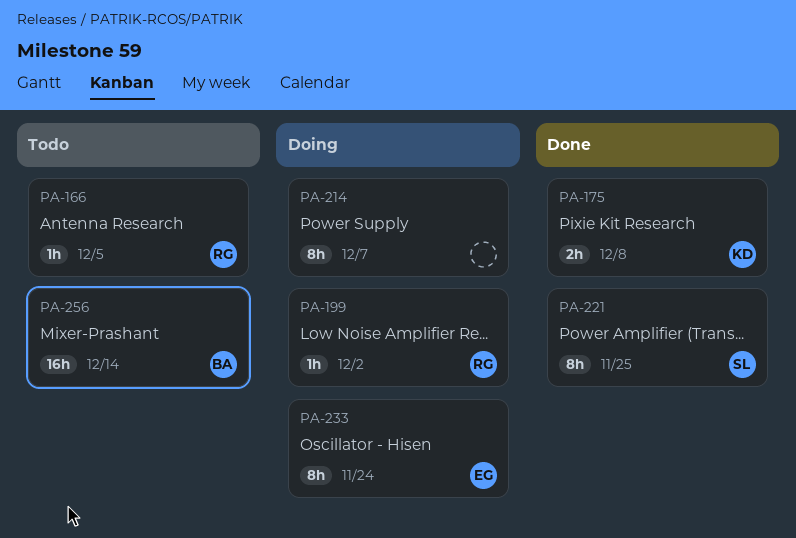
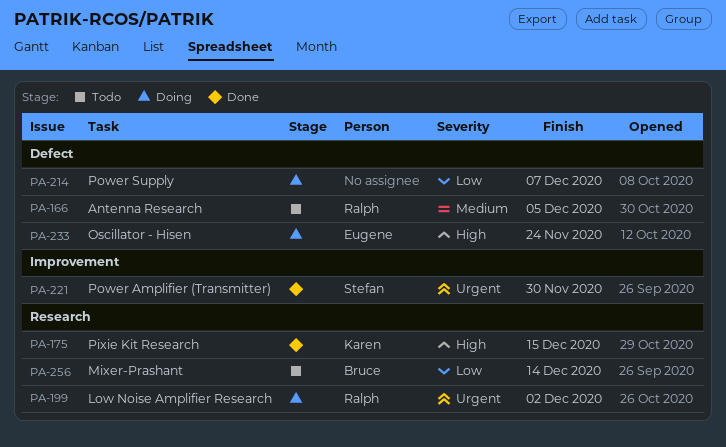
PA-175, due: Dec 8 -> Dec 15
PA-221, due: Nov 25 -> Nov 30

